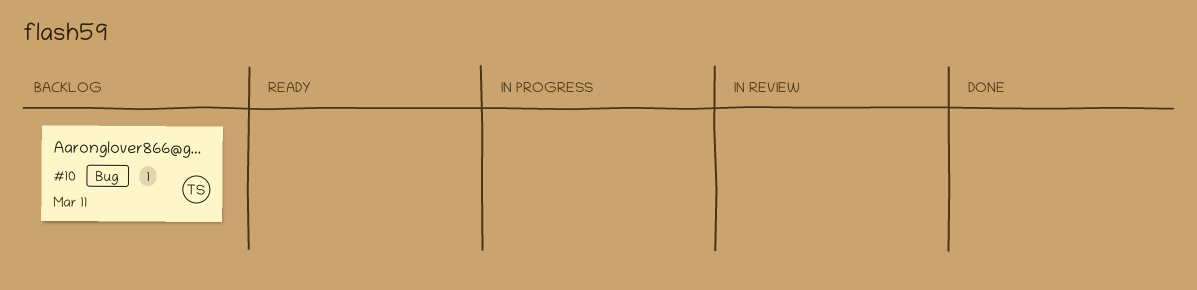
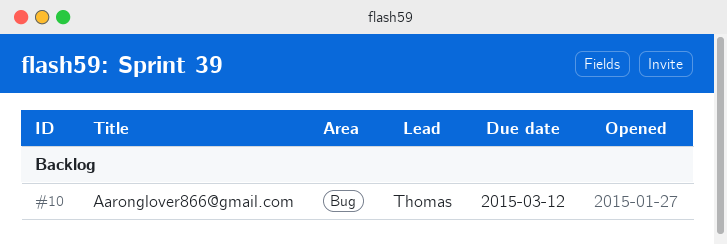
#10, due: Mar 11 -> Mar 12

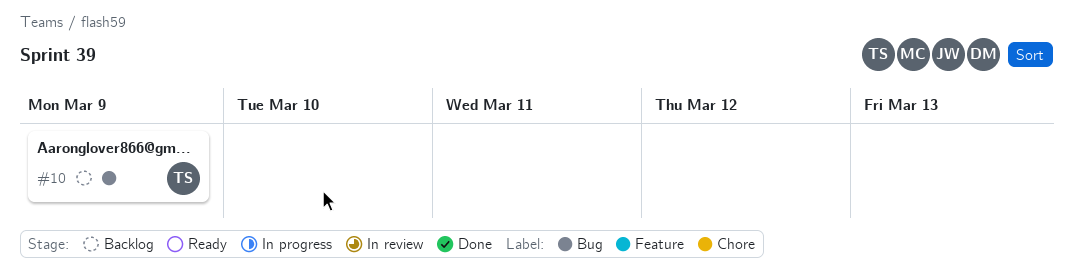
#10, due: Mar 12 -> Mar 9

